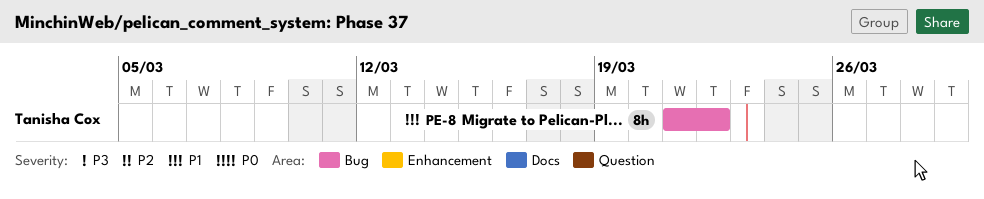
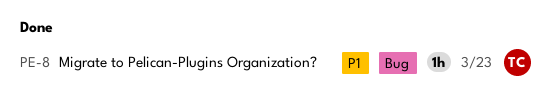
PE-8, estimate: 8h -> 1h
PE-8, due: Mar 22 -> Mar 23

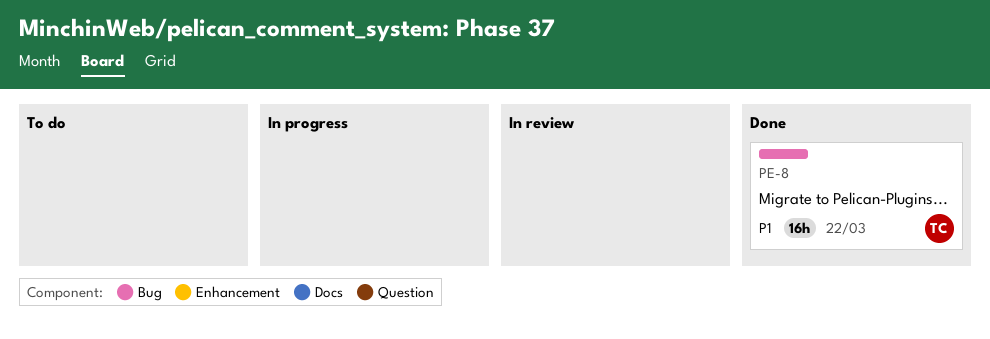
PE-8, estimate: 1h -> 16h
PE-8, due: Mar 23 -> Mar 22

